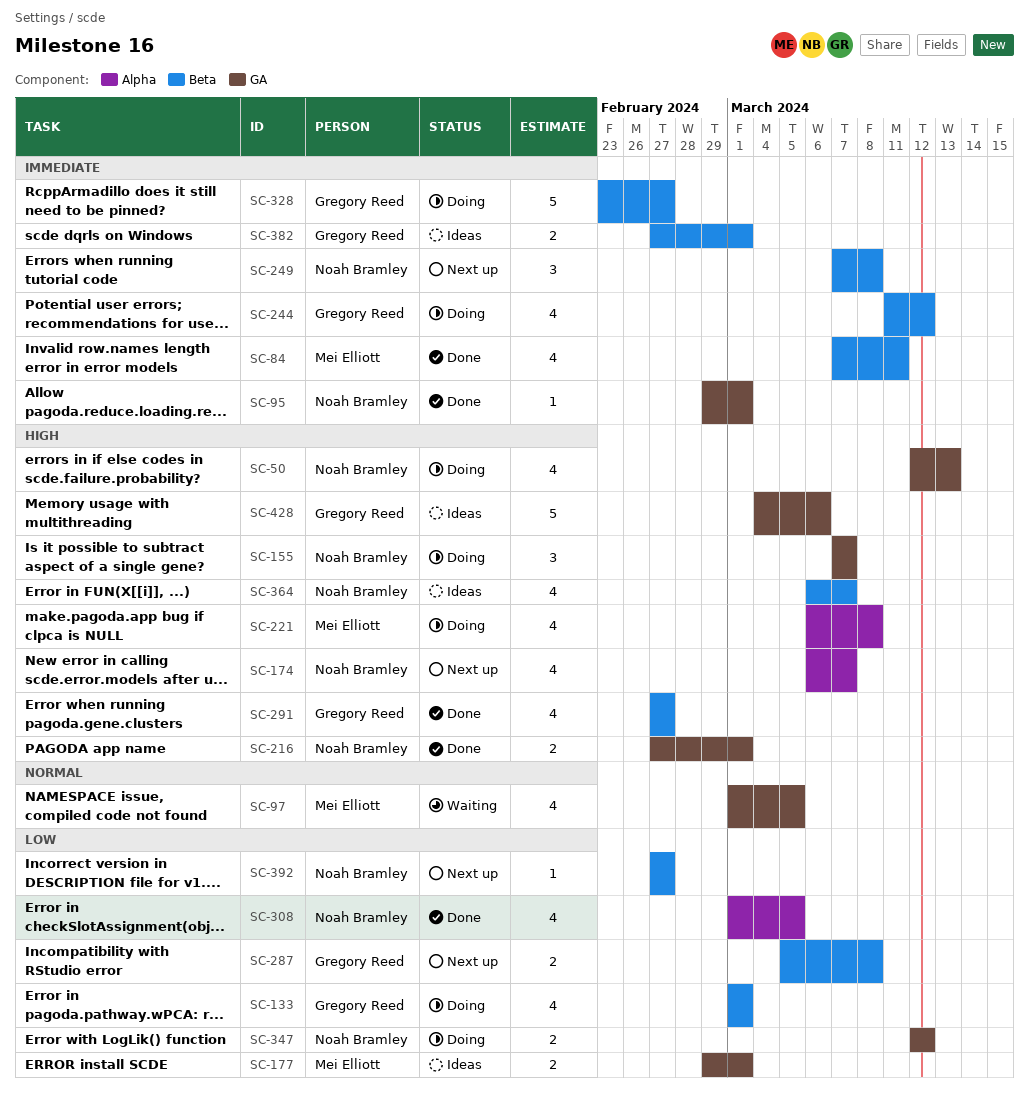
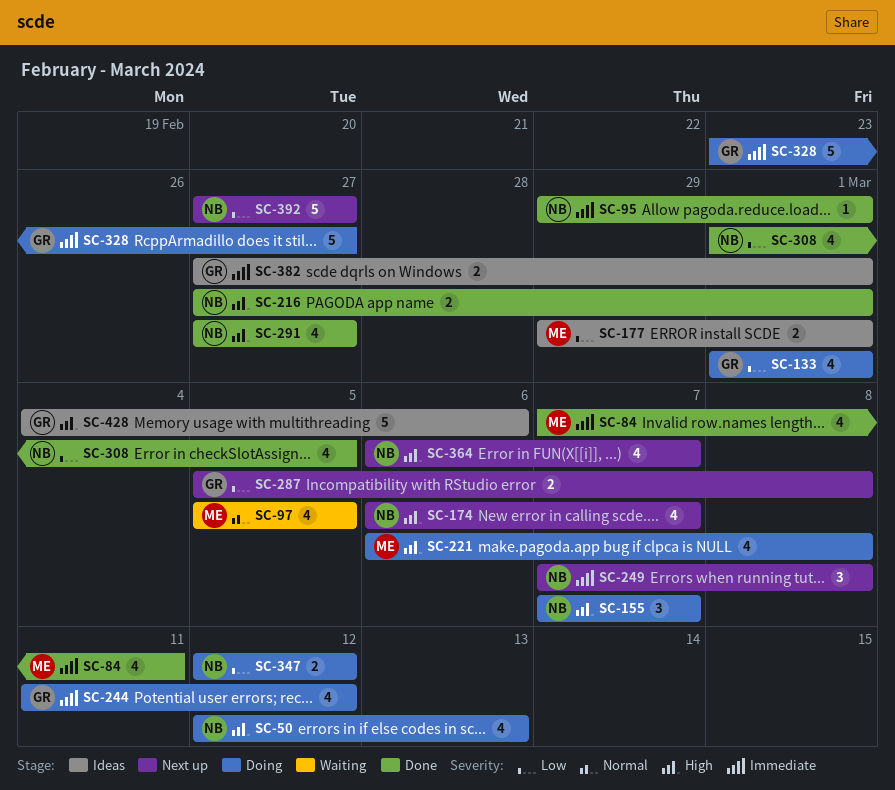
SC-97, start: Mar 1 -> Mar 5
SC-291, owner: Gregory Reed -> Noah Bramley
SC-364, status: Ideas -> Next up
SC-392, estimate: 1 -> 5

